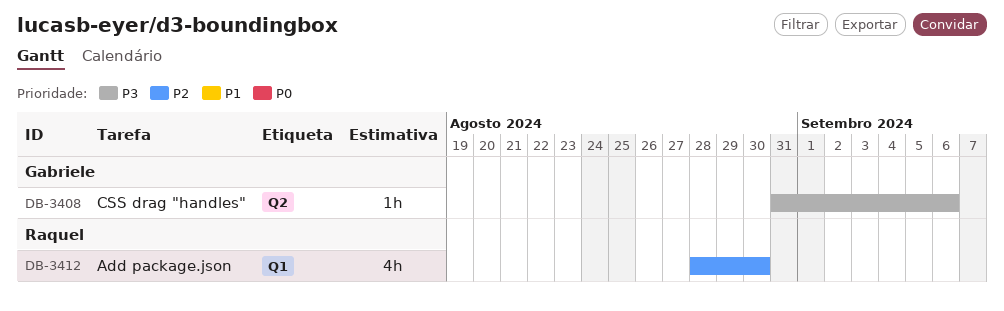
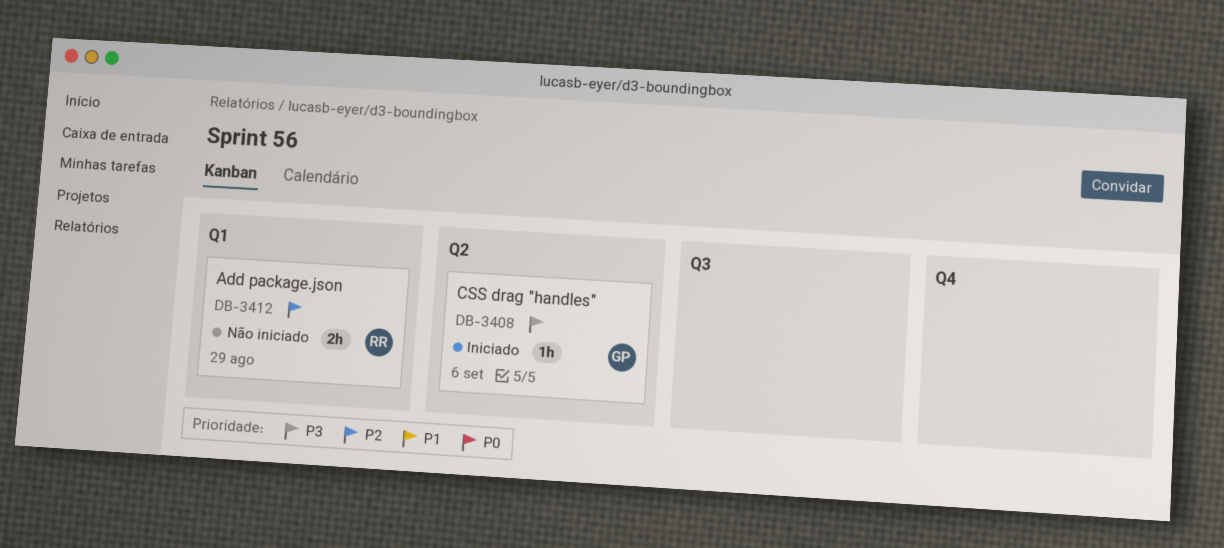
DB-3412, estimate: 4h -> 2h
DB-3412, due: Aug 30 -> Aug 29

